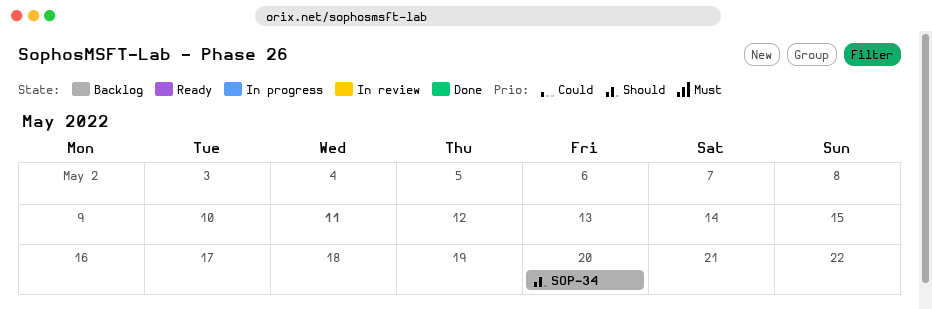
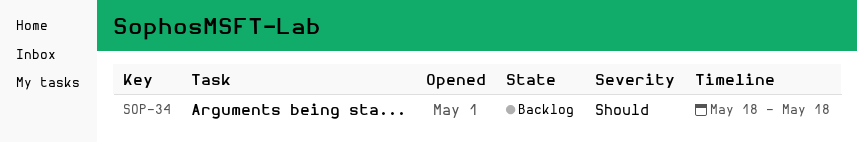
SOP-34, start: May 20 -> May 18
SOP-34, due: May 20 -> May 18

